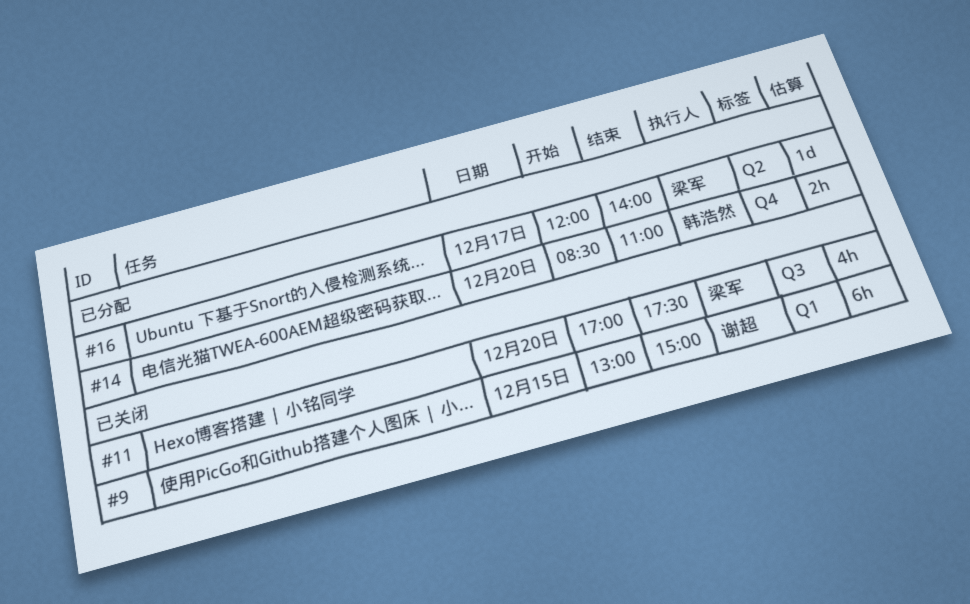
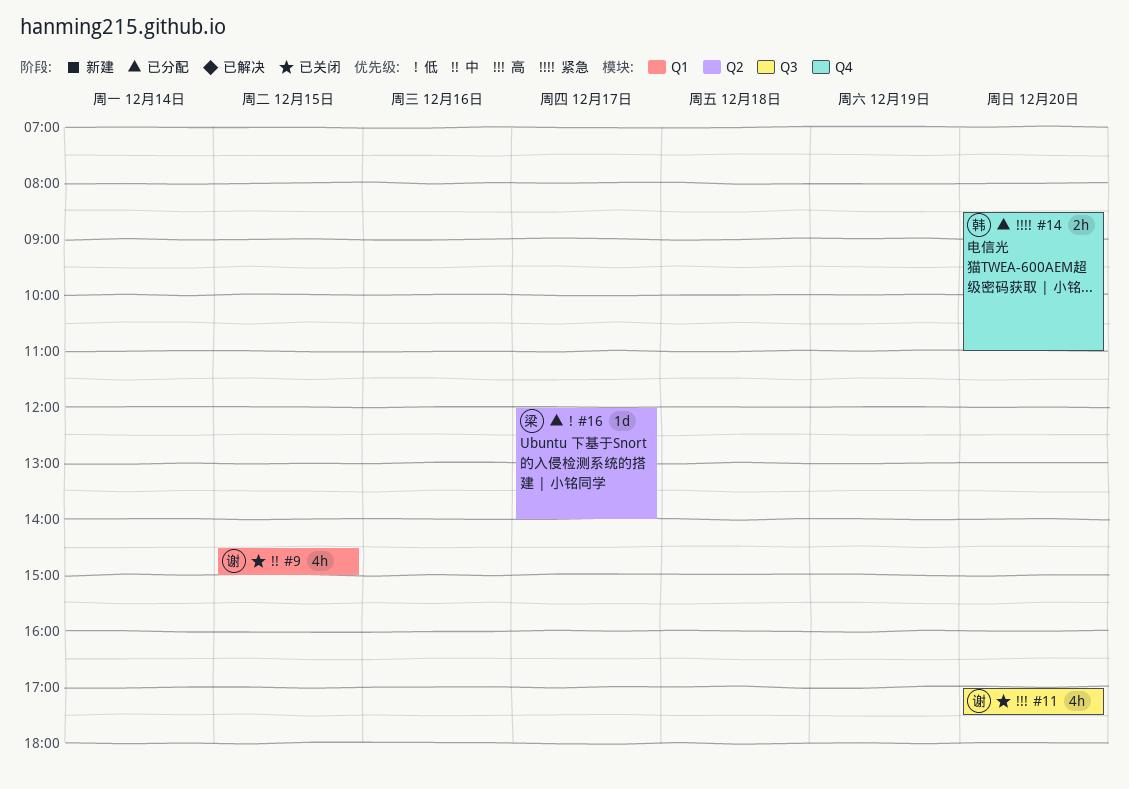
#9, estimate: 6h -> 4h
#9, begins: 13:00 -> 14:30
#11, owner: 梁军 -> 谢超

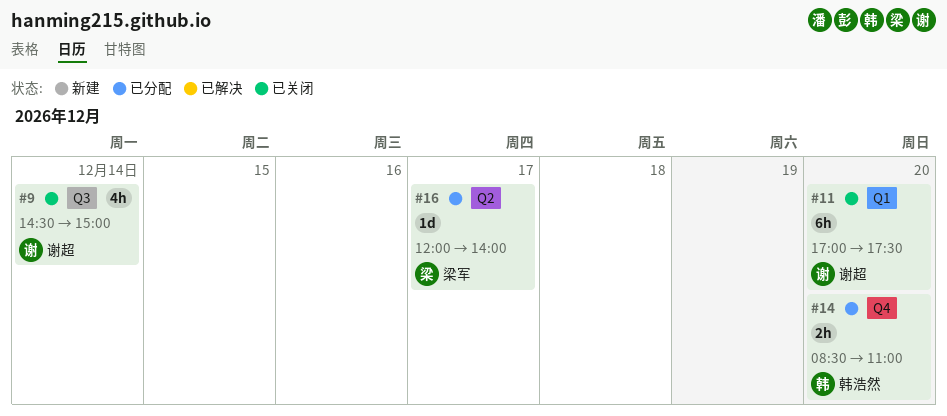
#9, label: Q1 -> Q3
#9, day: Dec 15 -> Dec 14
#11, label: Q3 -> Q1
#11, estimate: 4h -> 6h

